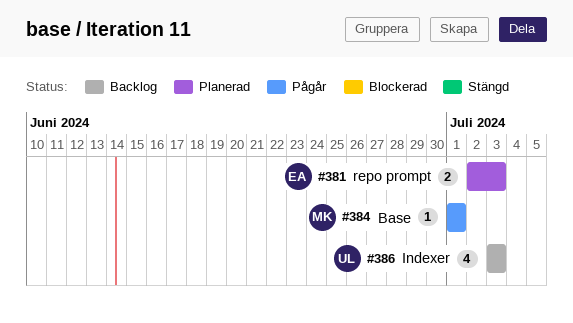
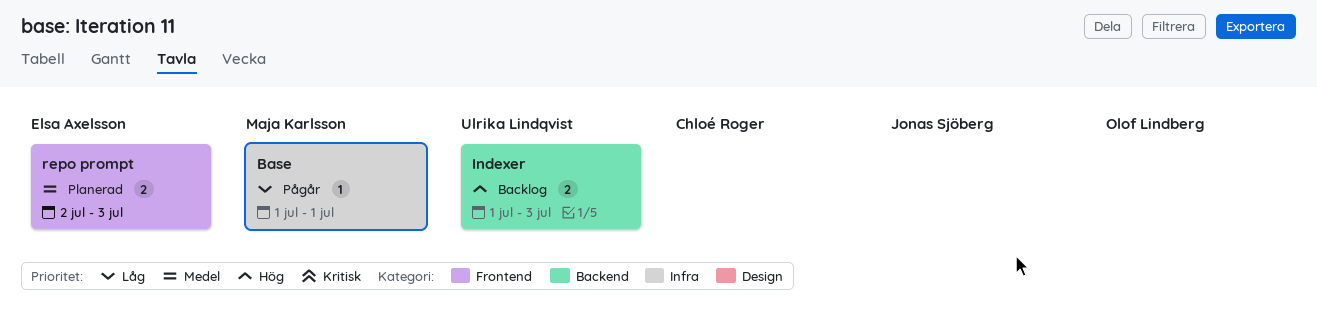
Indexer, estimate: 4 -> 2
Indexer, start: Jul 3 -> Jul 1

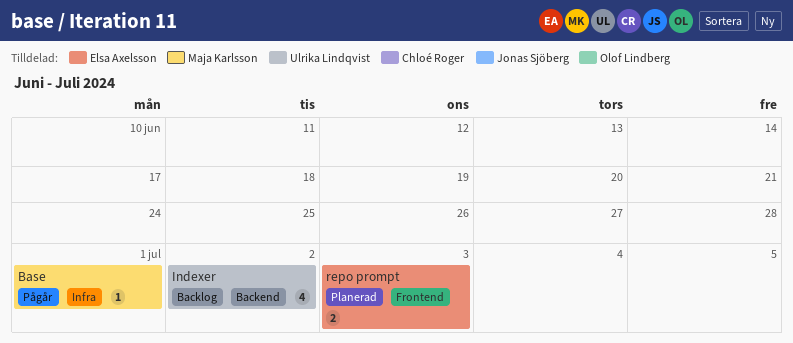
Indexer, estimate: 2 -> 4
Indexer, due: Jul 3 -> Jul 2

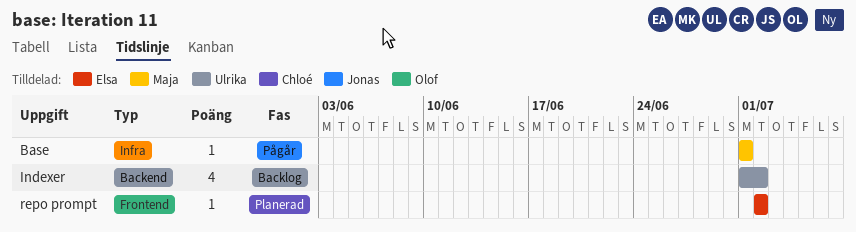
repo prompt, estimate: 2 -> 1
repo prompt, due: Jul 3 -> Jul 2

